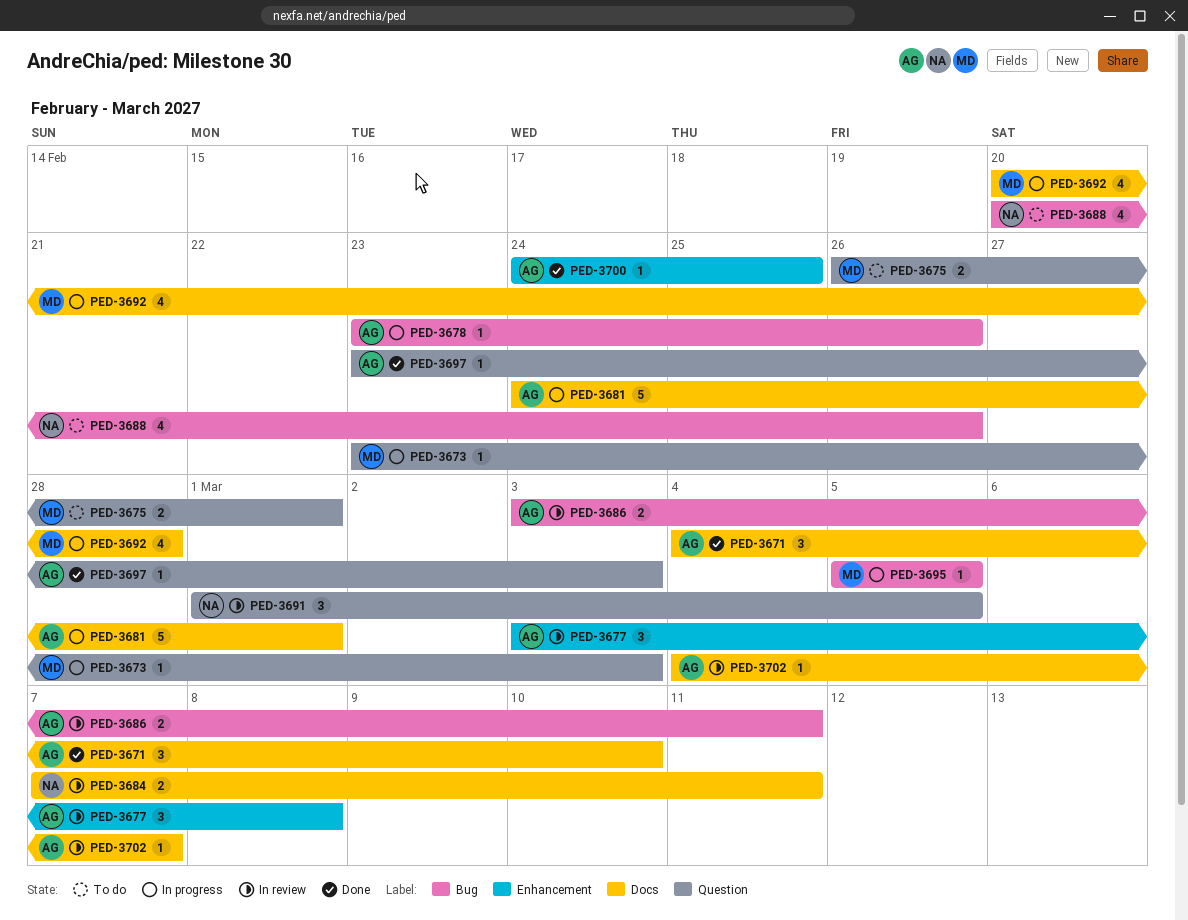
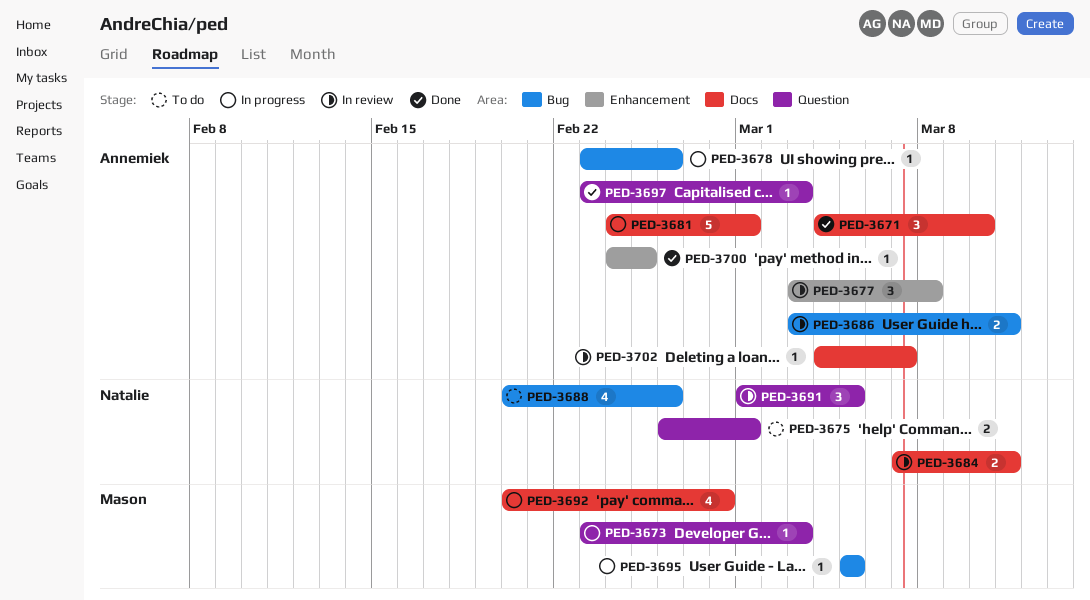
PED-3675, owner: Mason -> Natalie

